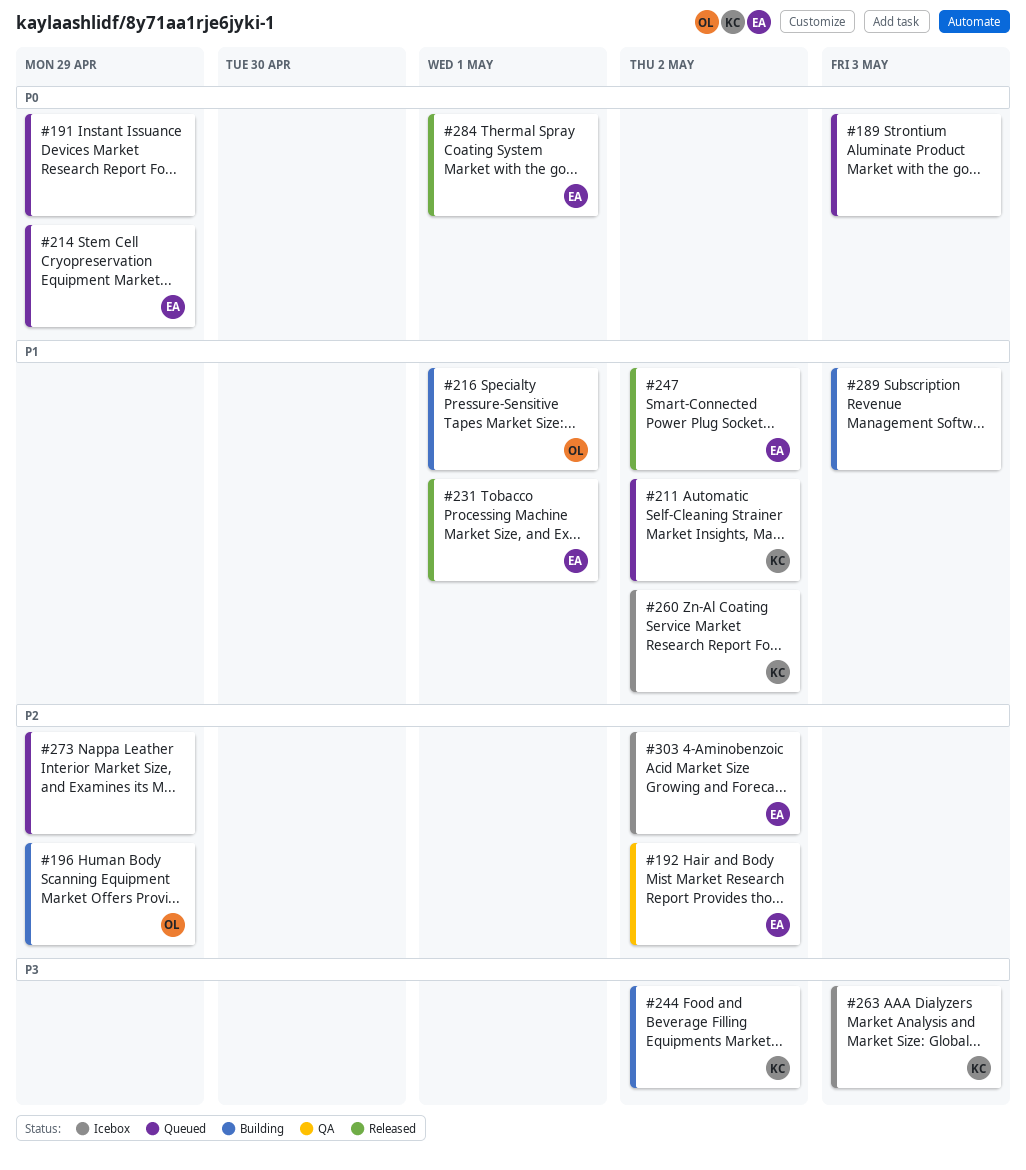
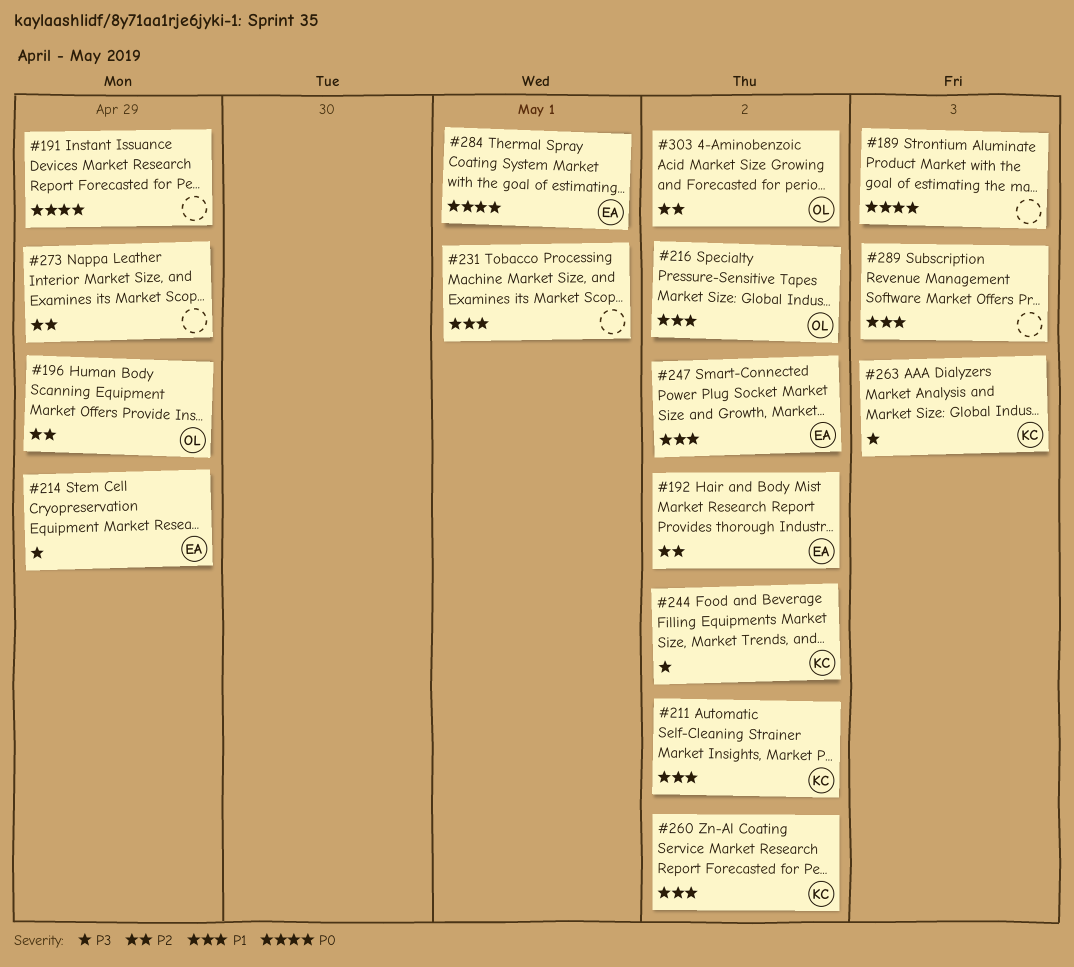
#214, priority: P0 -> P3
#216, due: May 1 -> May 2
#231, owner: EA -> none
#303, owner: EA -> OL

